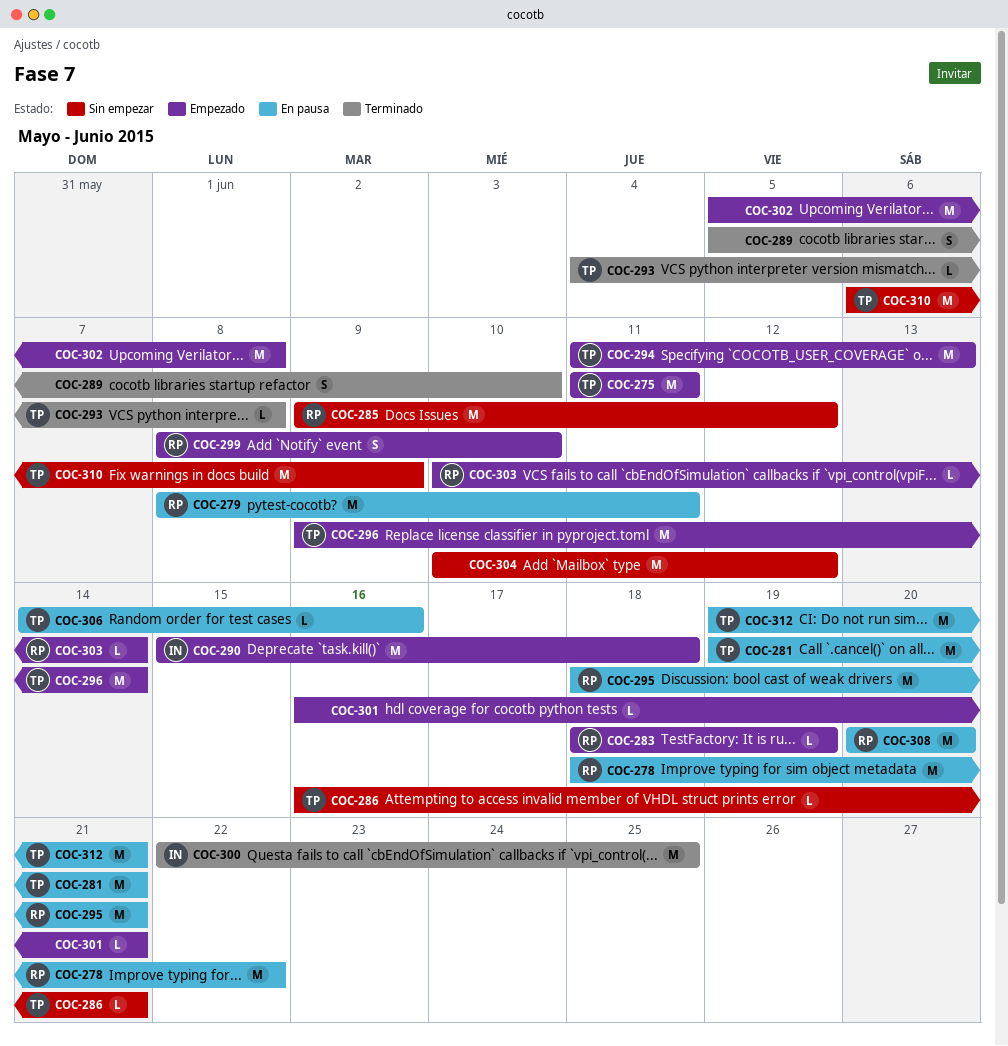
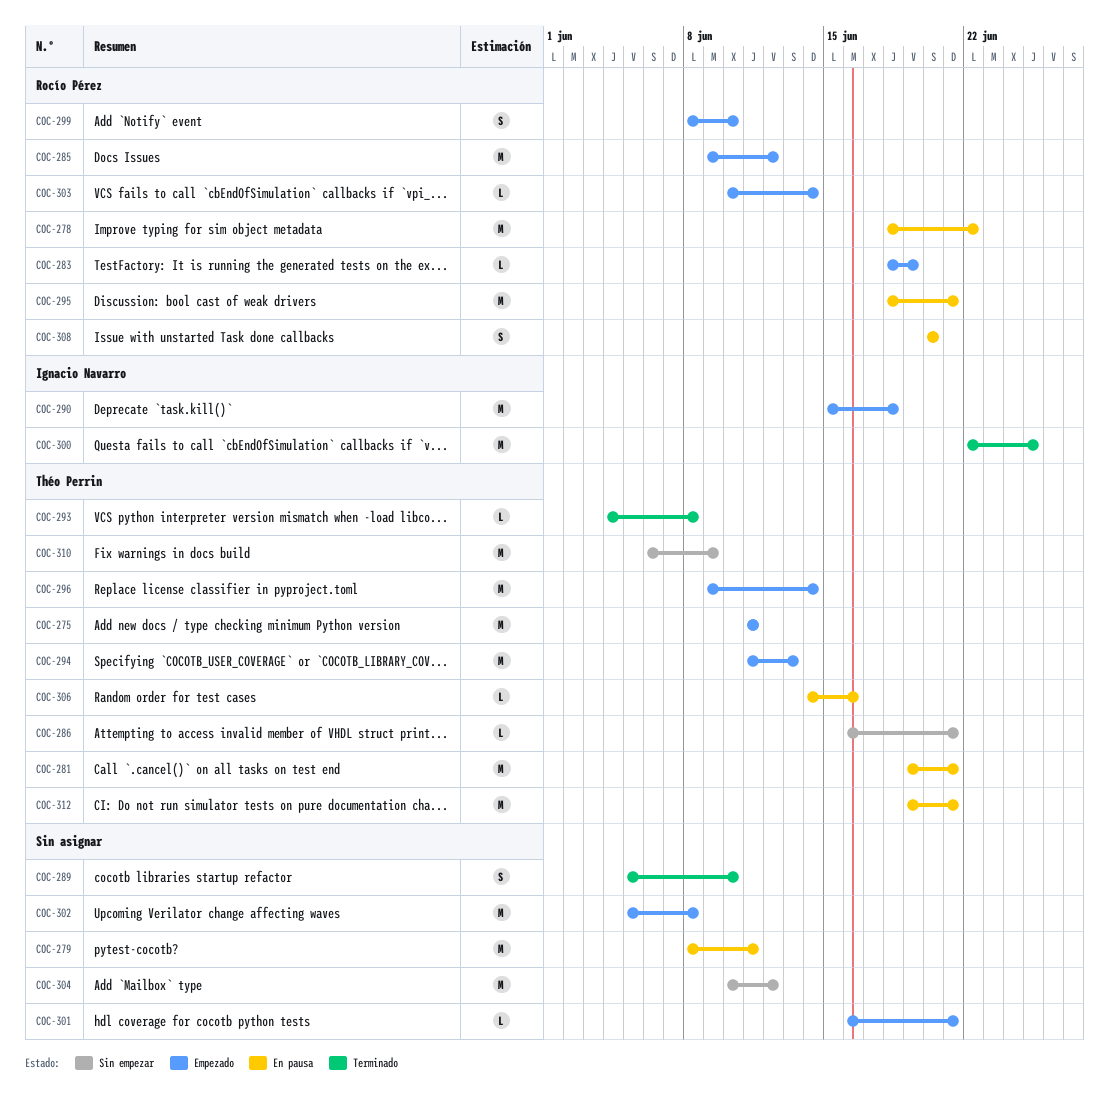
COC-279, owner: Rocío Pérez -> none
COC-285, status: Sin empezar -> Empezado
COC-308, estimate: M -> S

